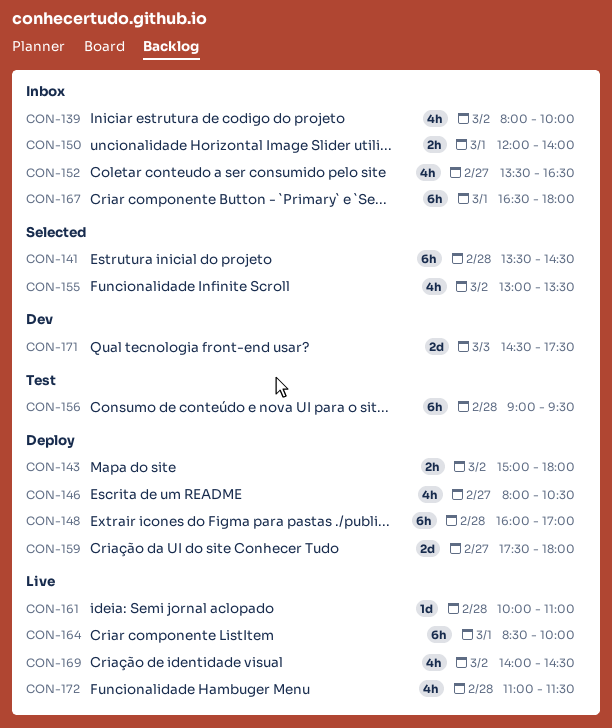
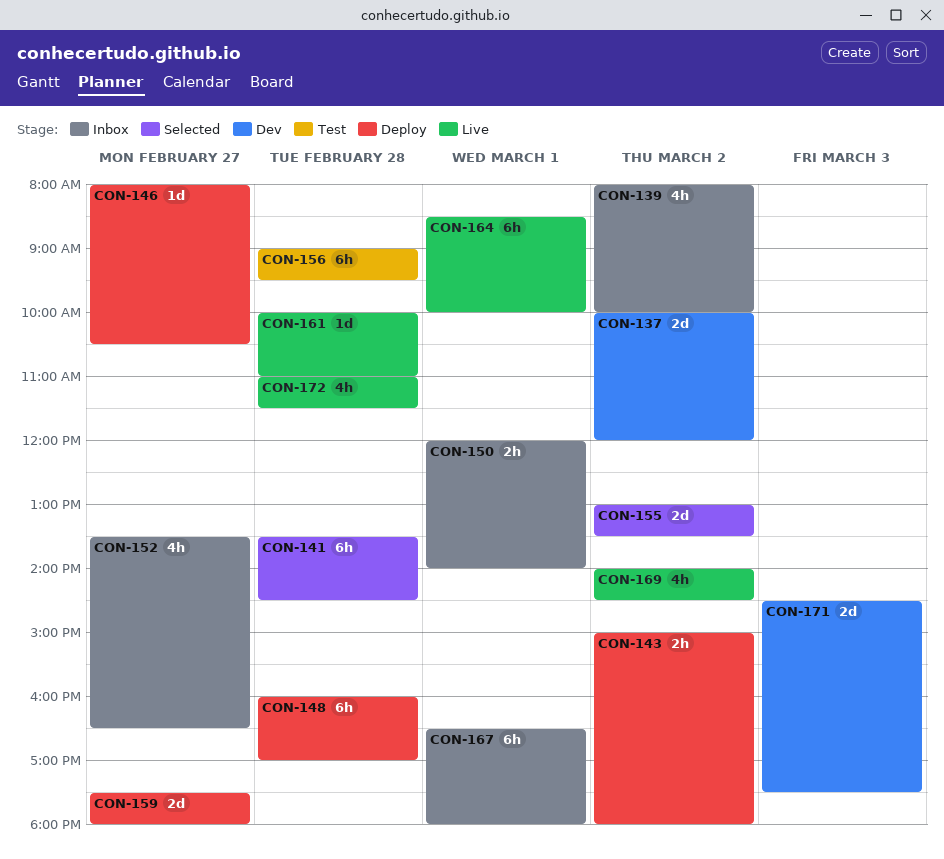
CON-137: none -> present
CON-146, estimate: 4h -> 1d
CON-155, estimate: 4h -> 2d

